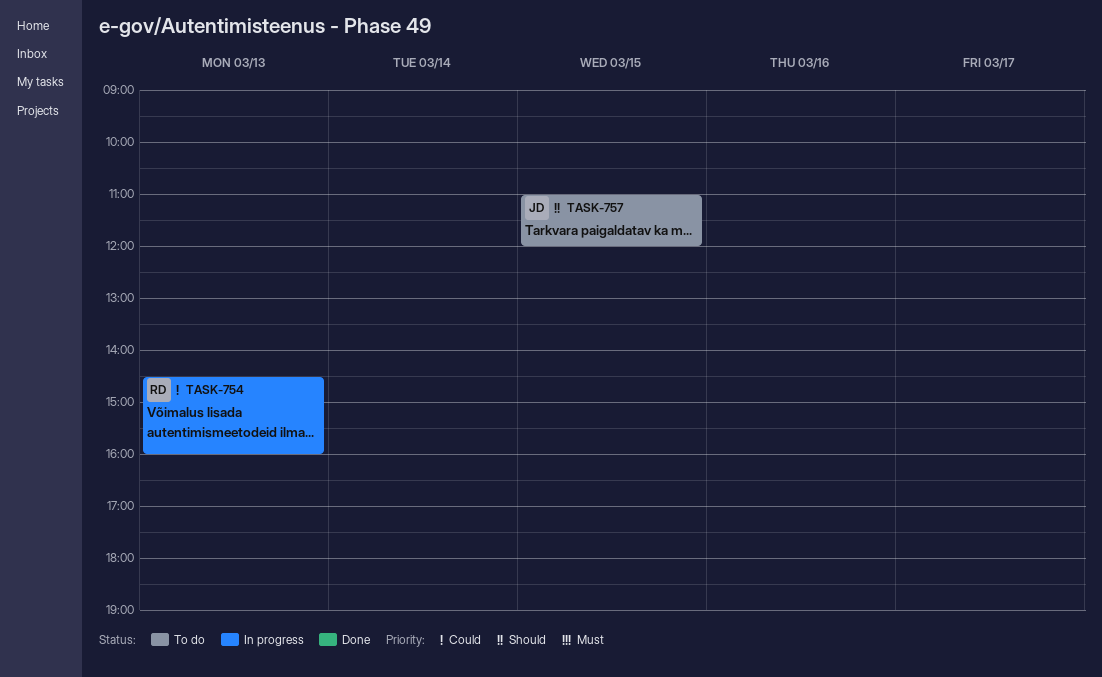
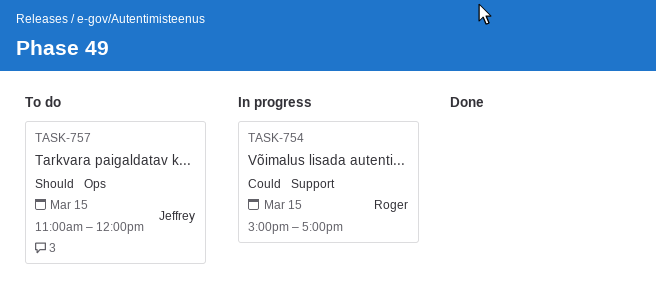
TASK-754, day: Mar 13 -> Mar 15
TASK-754, begins: 14:30 -> 15:00
TASK-754, ends: 16:00 -> 17:00

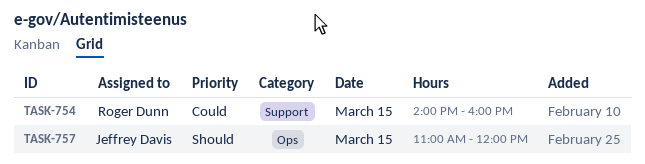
TASK-754, begins: 15:00 -> 14:00
TASK-754, ends: 17:00 -> 16:00

